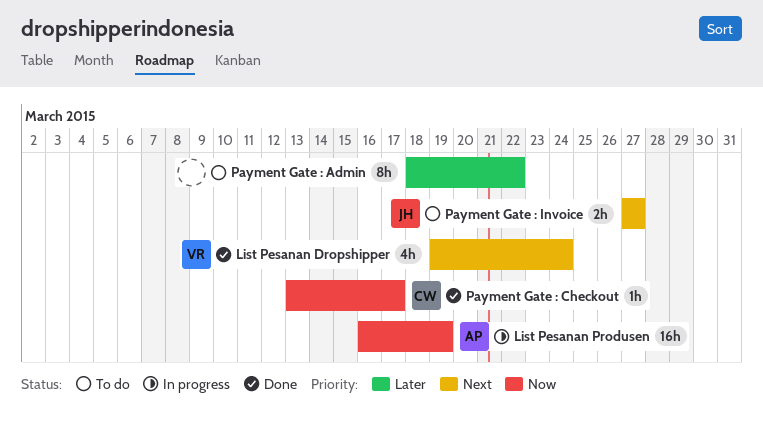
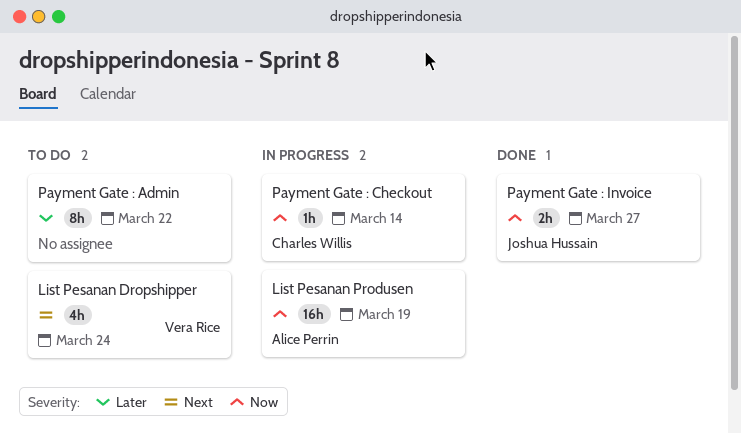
List Pesanan Dropshipper, status: Done -> To do
Payment Gate : Checkout, status: Done -> In progress
Payment Gate : Checkout, due: Mar 17 -> Mar 14
Payment Gate : Invoice, status: To do -> Done
Payment Gate : Invoice, priority: Next -> Now

